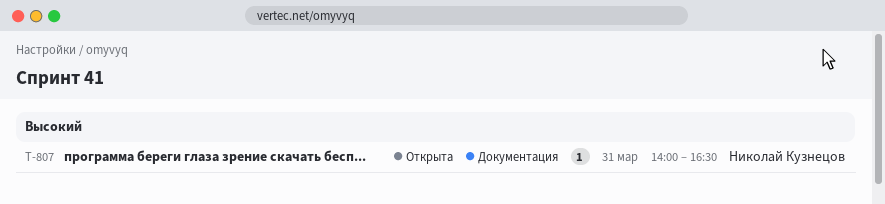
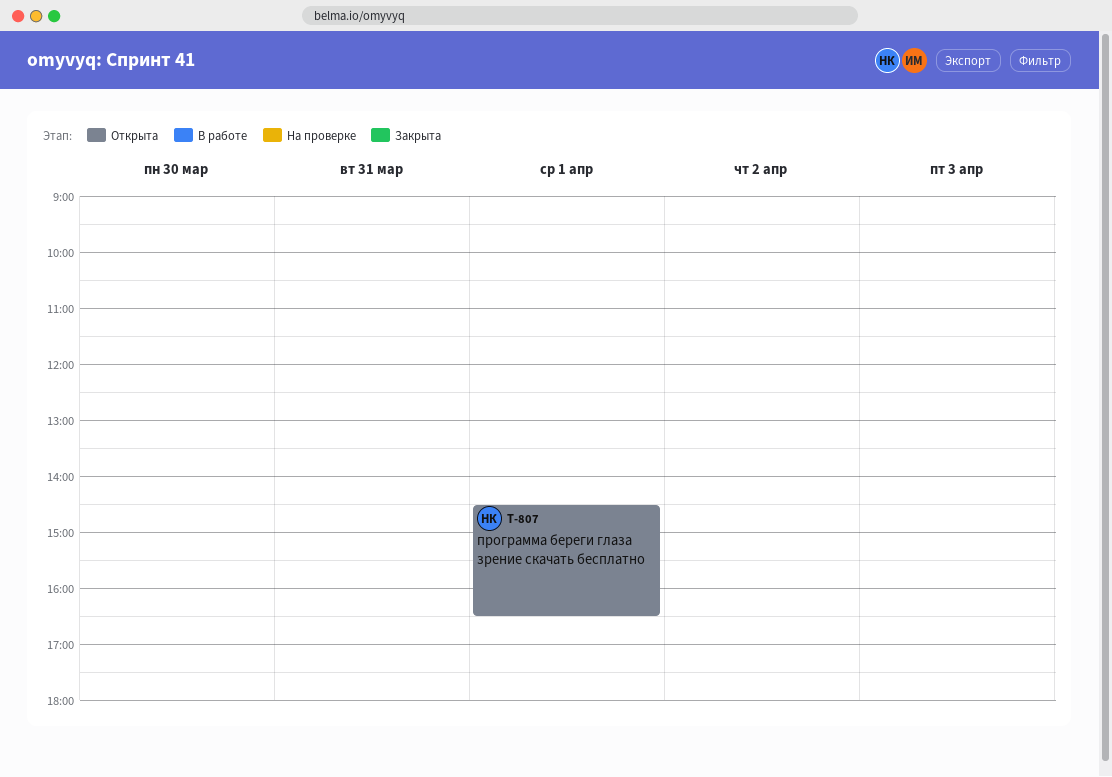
T-807, day: Mar 31 -> Apr 1
T-807, begins: 14:00 -> 14:30

